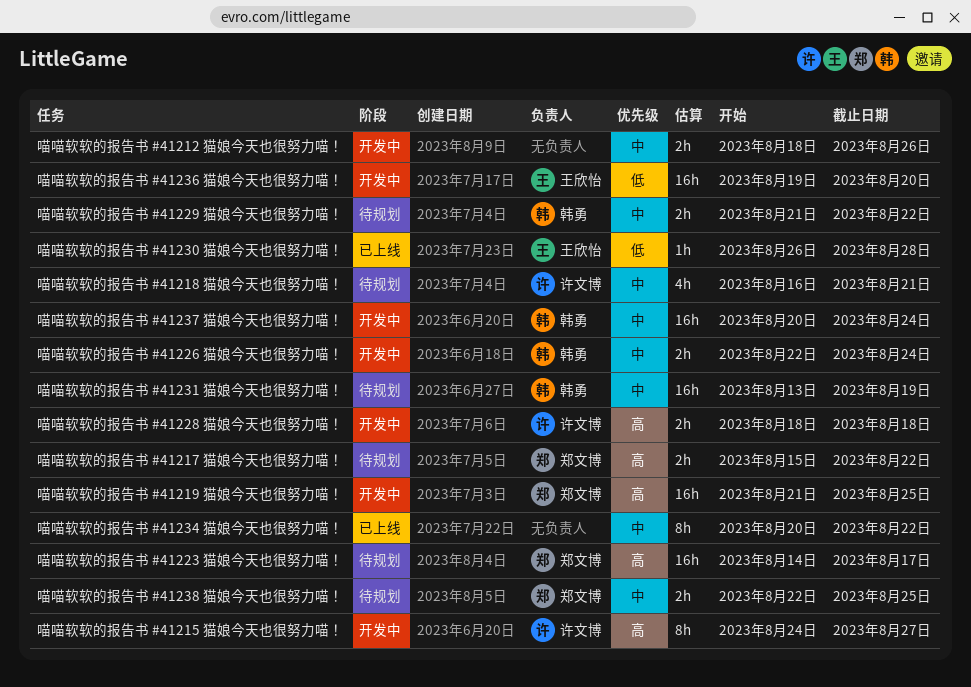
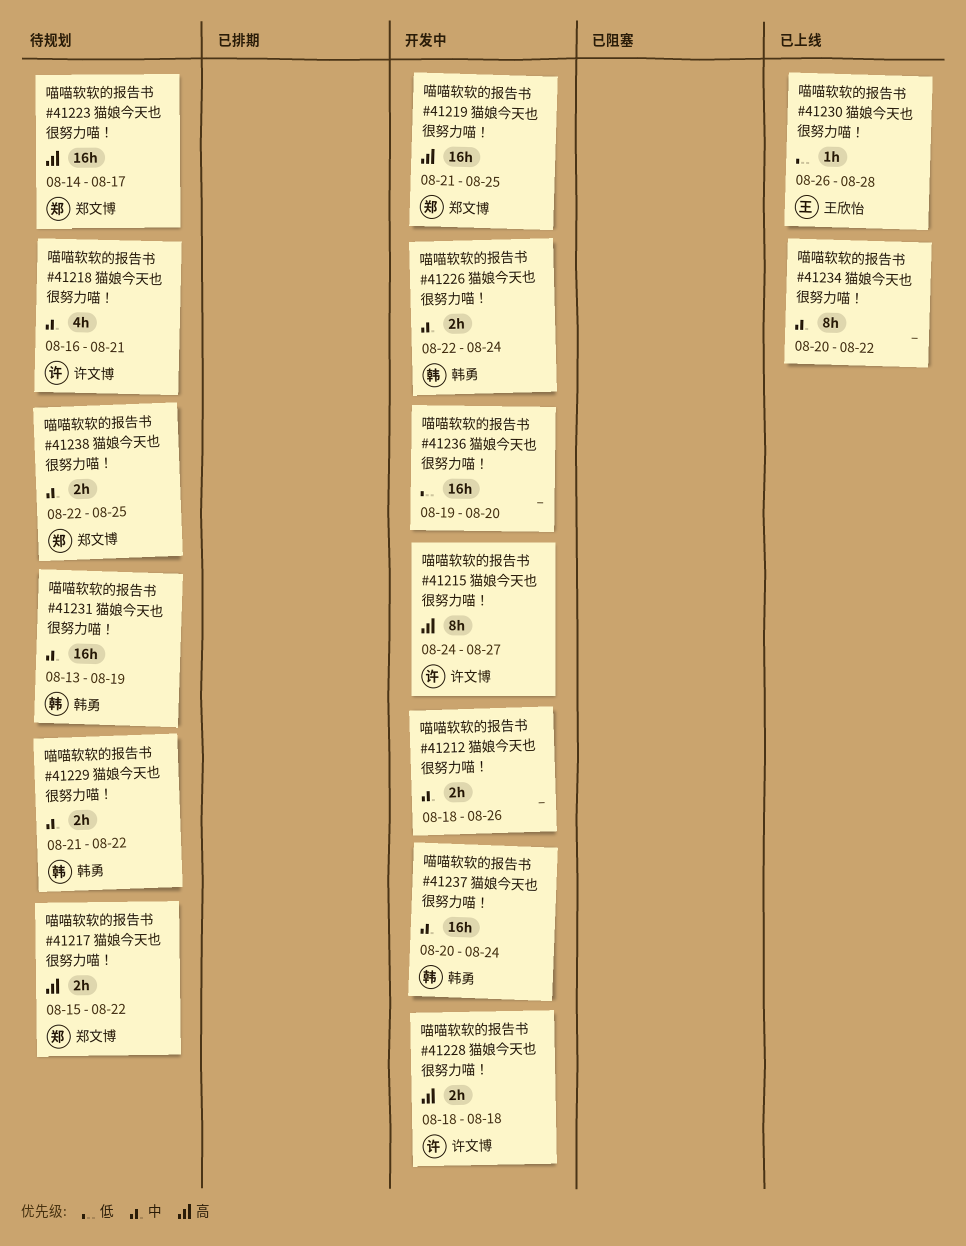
喵喵软软的报告书 #41236 猫娘今天也很努力喵！, owner: 王欣怡 -> none

